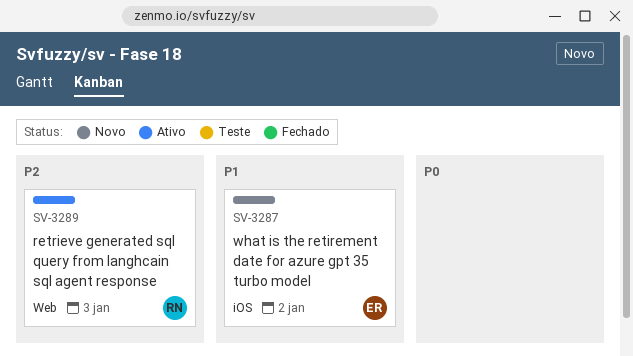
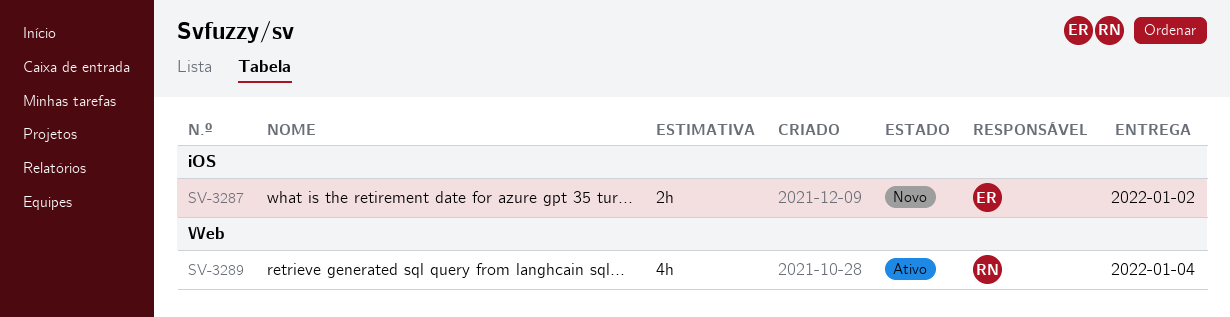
SV-3289, due: Jan 3 -> Jan 4

